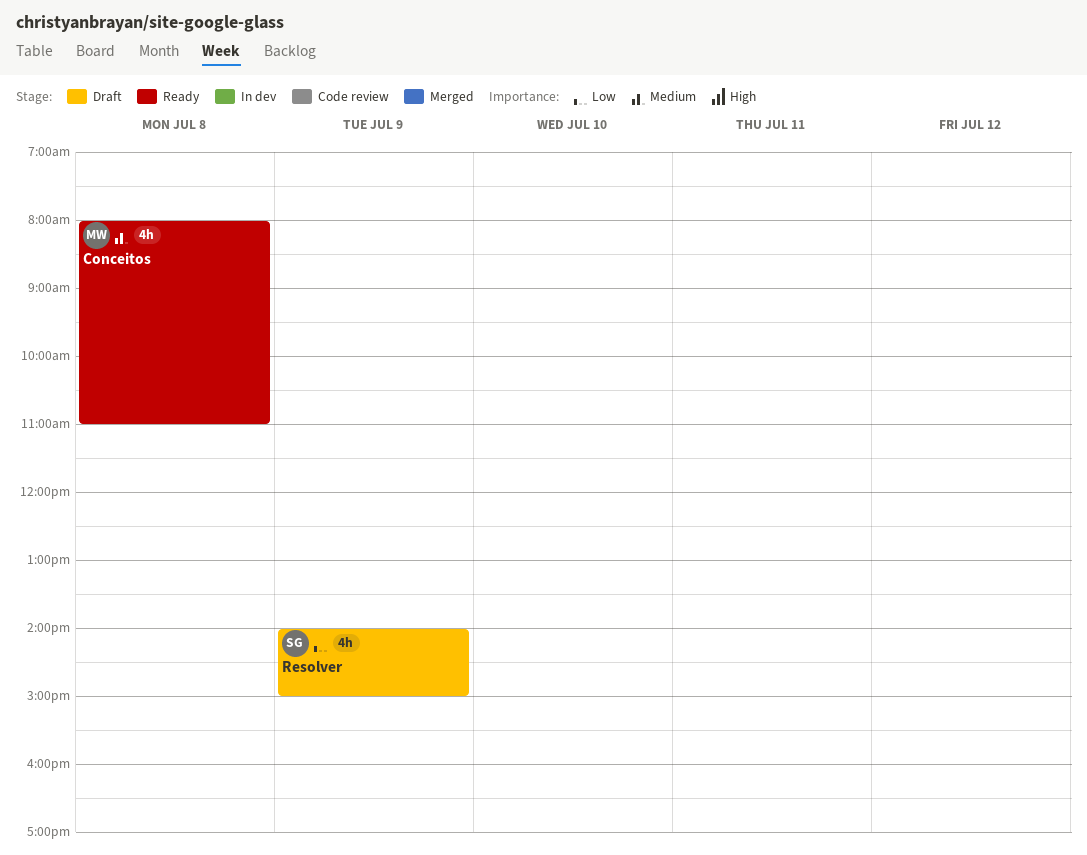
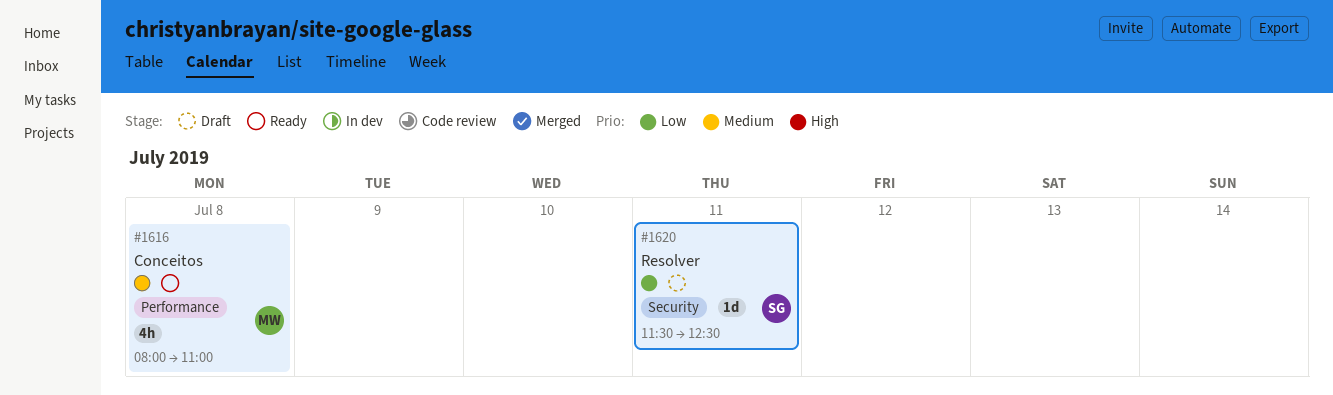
Resolver, estimate: 4h -> 1d
Resolver, day: Jul 9 -> Jul 11
Resolver, begins: 14:00 -> 11:30
Resolver, ends: 15:00 -> 12:30

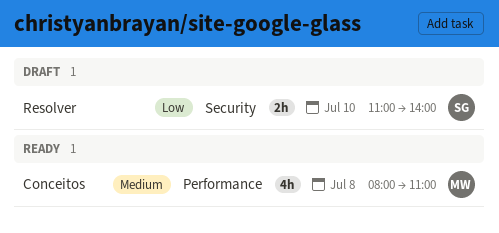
Resolver, estimate: 1d -> 2h
Resolver, day: Jul 11 -> Jul 10
Resolver, begins: 11:30 -> 11:00
Resolver, ends: 12:30 -> 14:00

